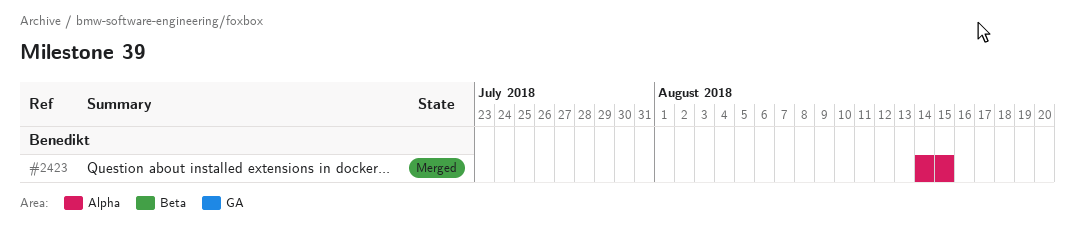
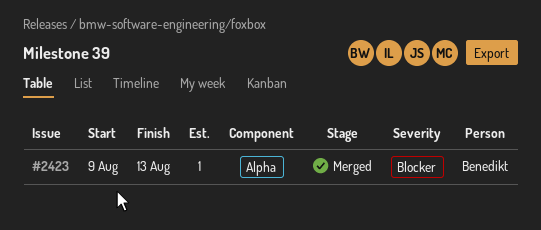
#2423, start: Aug 14 -> Aug 9
#2423, due: Aug 15 -> Aug 13

